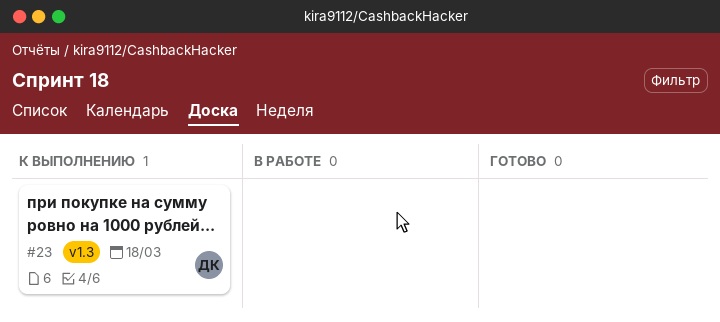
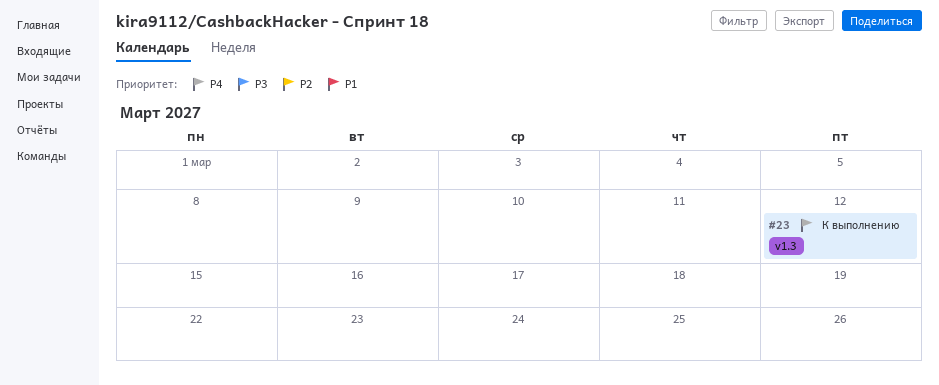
#23, due: Mar 18 -> Mar 12

